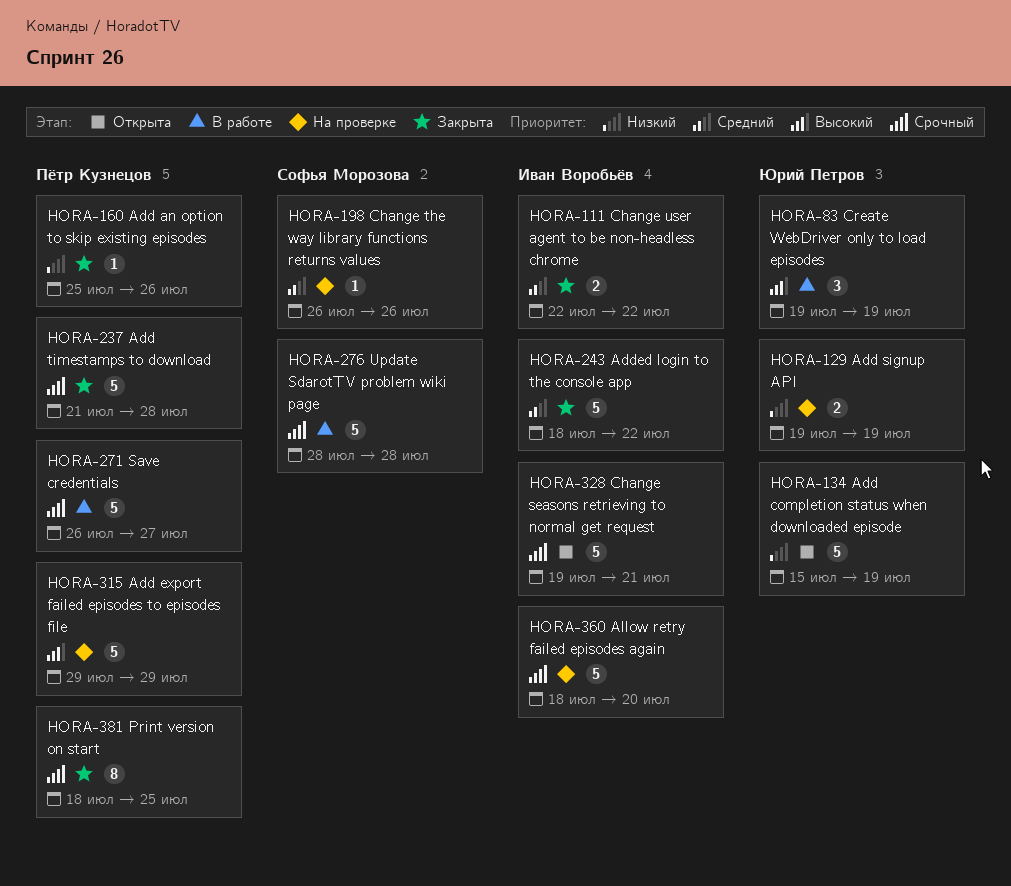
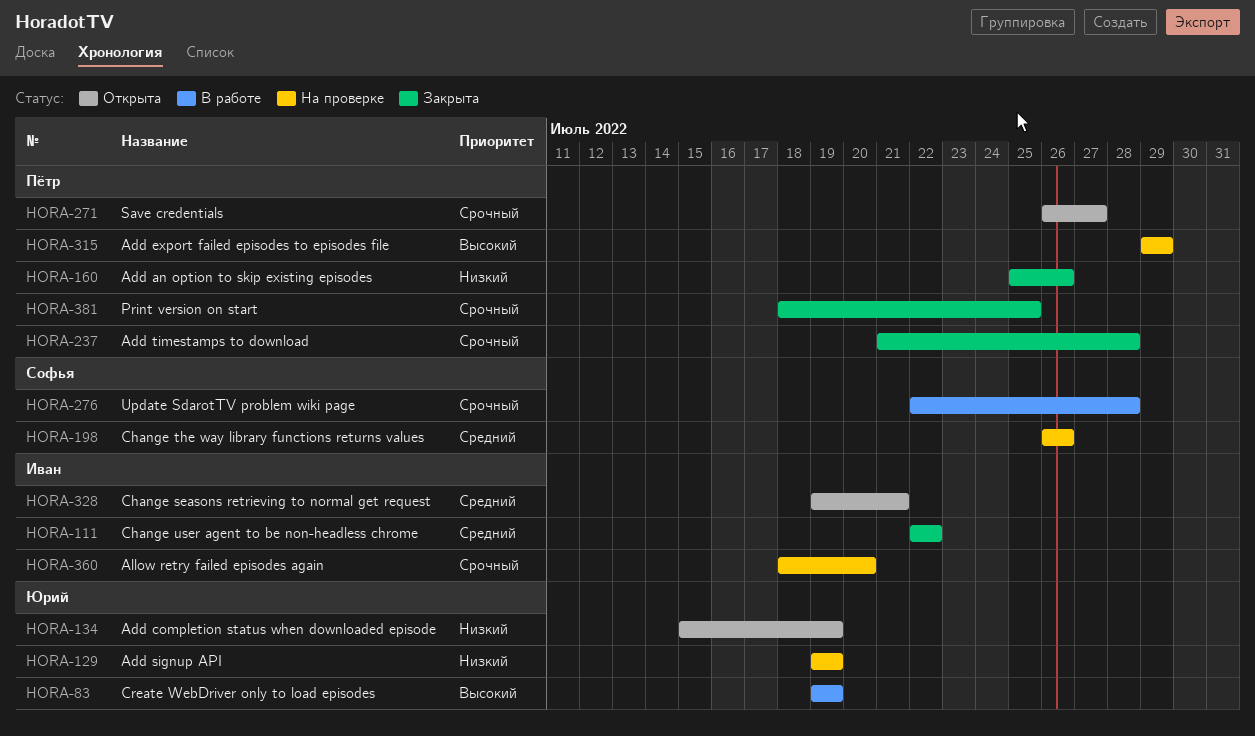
HORA-243: present -> none
HORA-271, status: В работе -> Открыта
HORA-276, start: Jul 28 -> Jul 22
HORA-328, priority: Срочный -> Средний

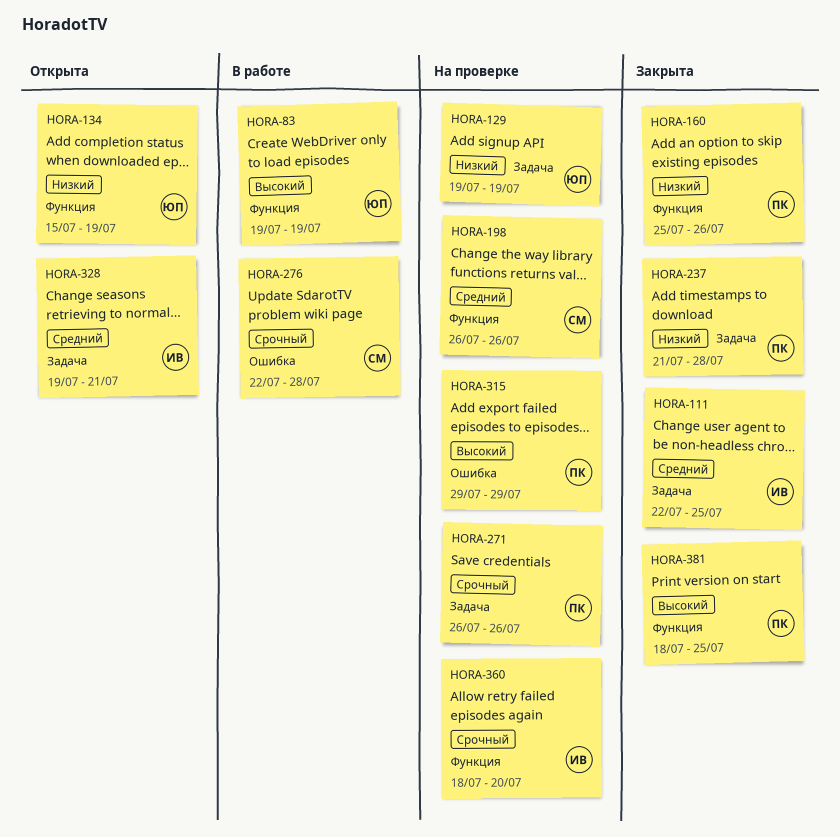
HORA-111, due: Jul 22 -> Jul 25
HORA-237, priority: Срочный -> Низкий
HORA-271, status: Открыта -> На проверке
HORA-271, due: Jul 27 -> Jul 26
HORA-381, priority: Срочный -> Высокий

